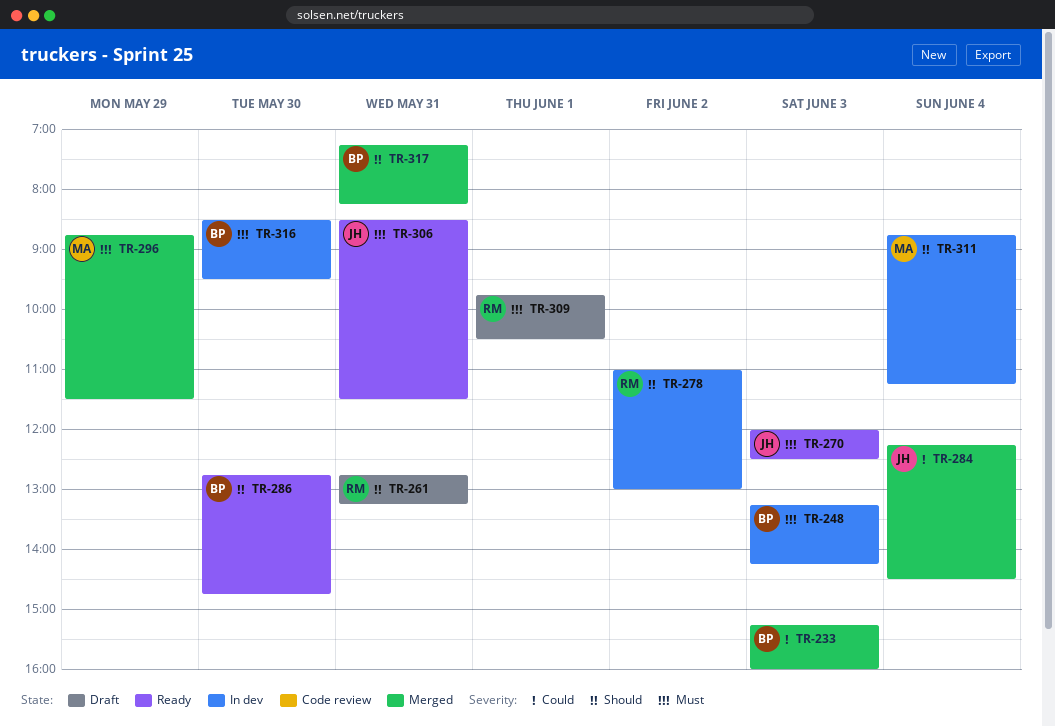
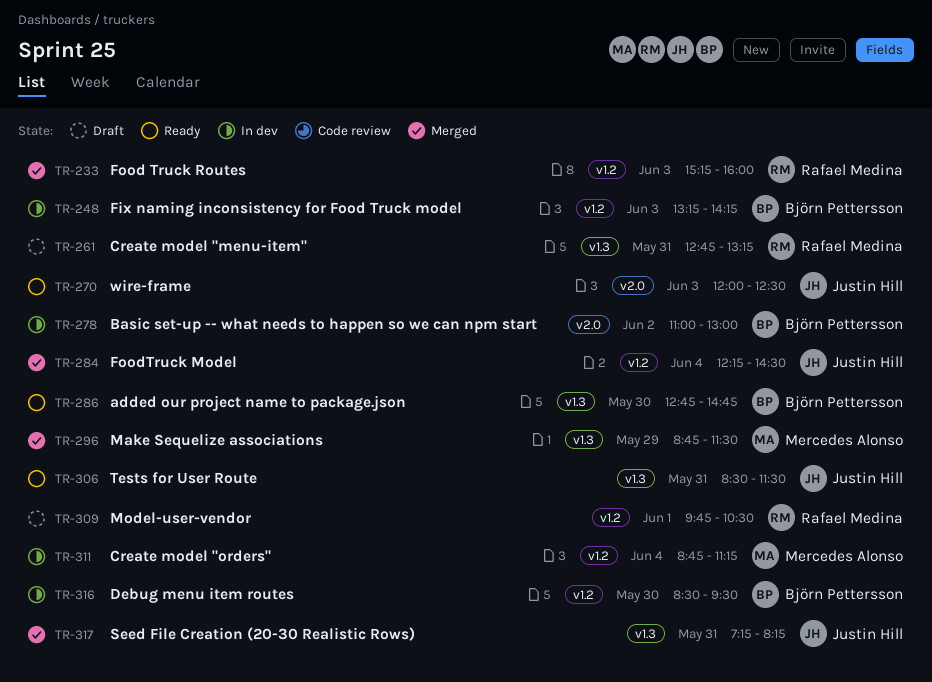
TR-233, owner: Björn Pettersson -> Rafael Medina
TR-278, owner: Rafael Medina -> Björn Pettersson
TR-317, owner: Björn Pettersson -> Justin Hill

